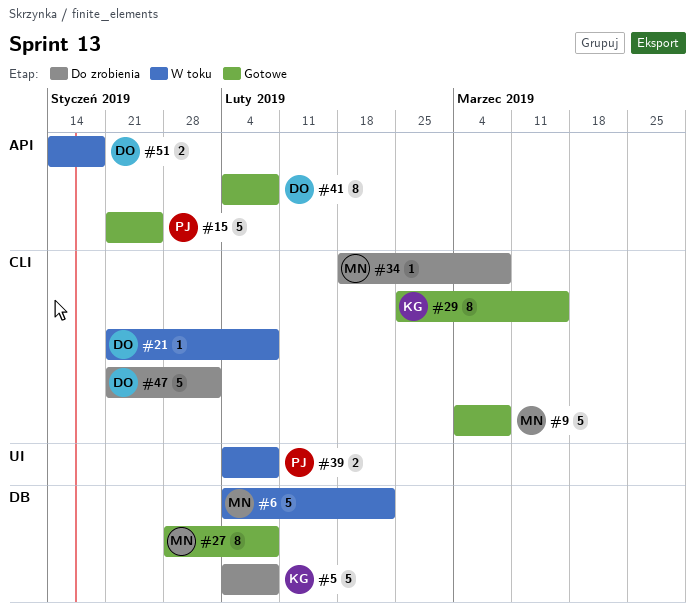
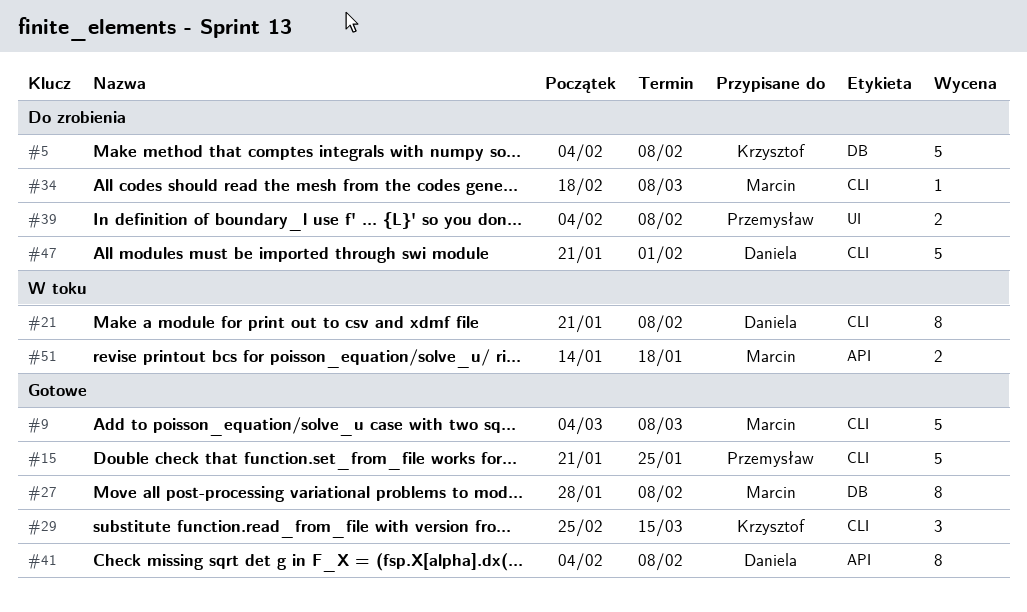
#6: present -> none
#15, label: API -> CLI
#21, estimate: 1 -> 8
#29, estimate: 8 -> 3
#39, status: W toku -> Do zrobienia
#51, owner: Daniela -> Marcin

